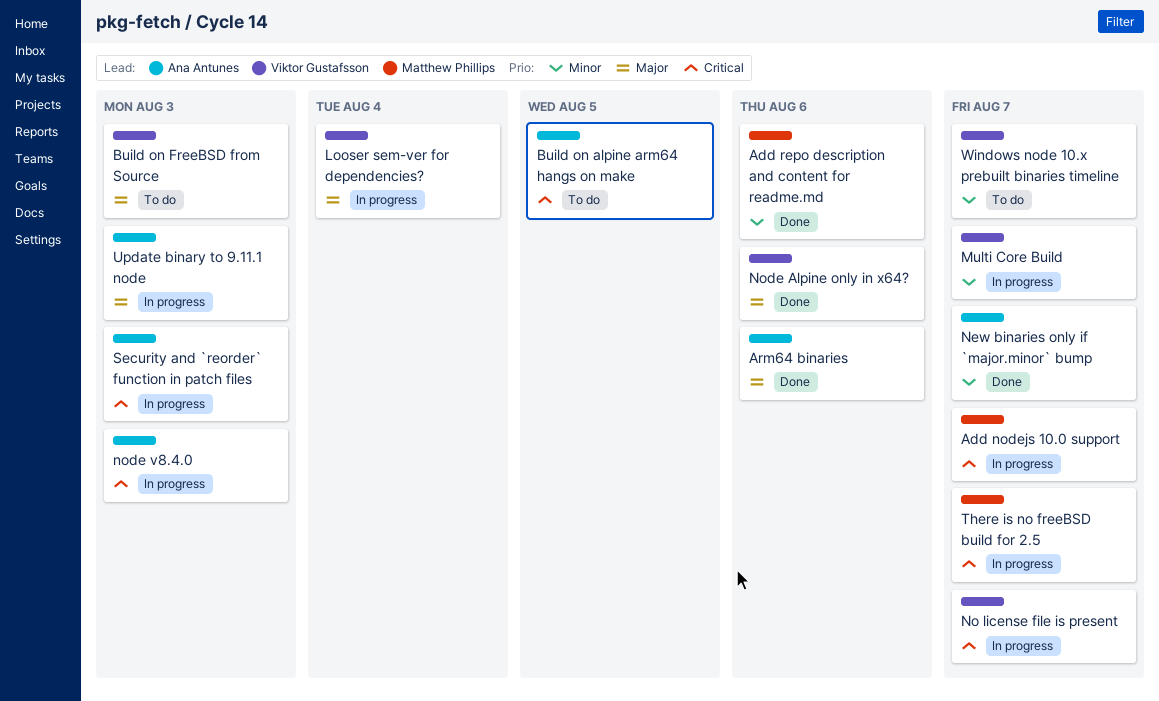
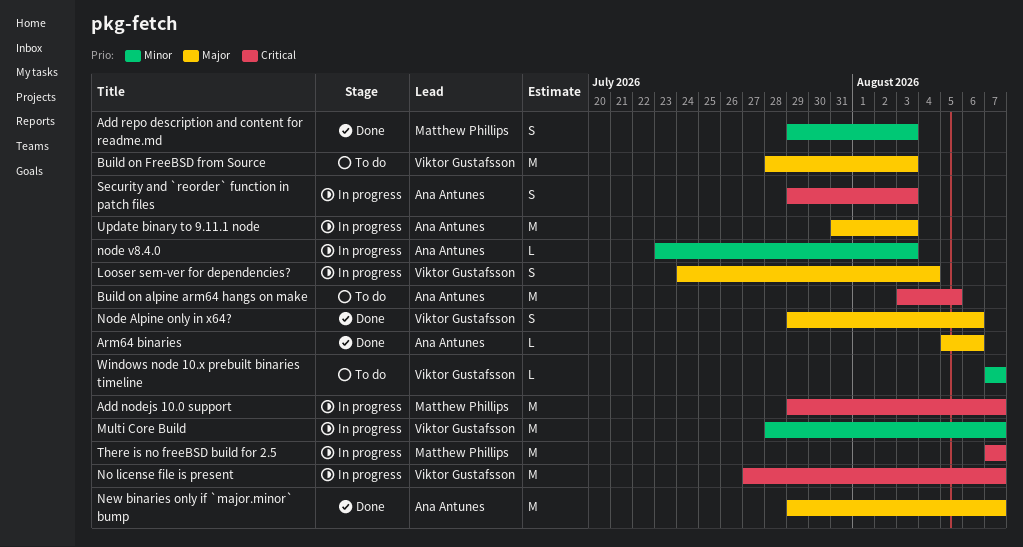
Add repo description and content for readme.md, due: Aug 6 -> Aug 3
New binaries only if `major.minor` bump, priority: Minor -> Major
node v8.4.0, priority: Critical -> Minor

